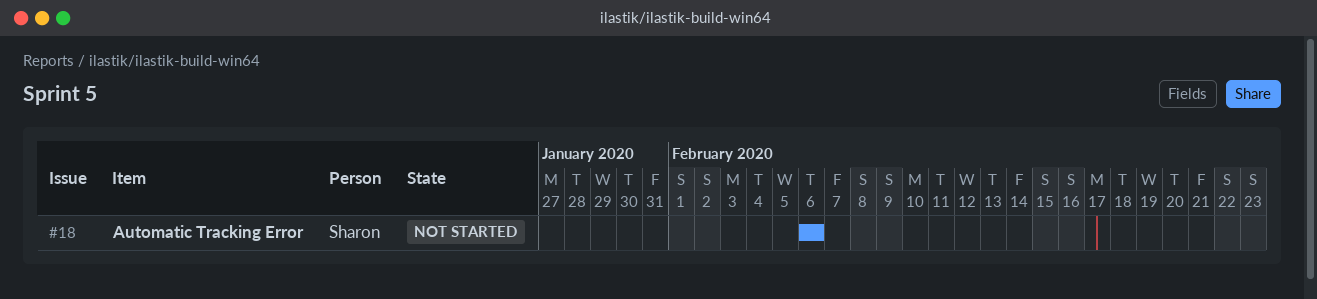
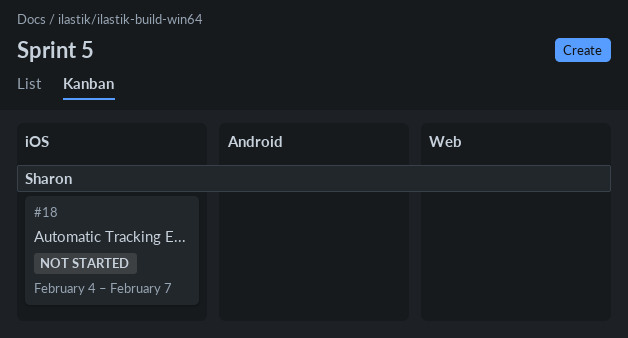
#18, start: Feb 6 -> Feb 4
#18, due: Feb 6 -> Feb 7

